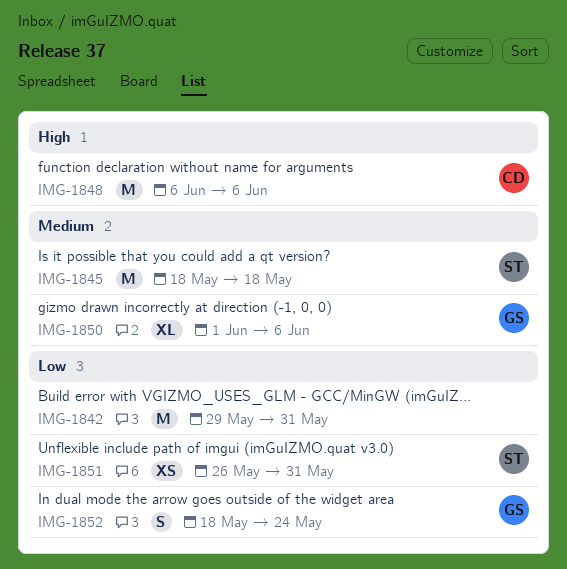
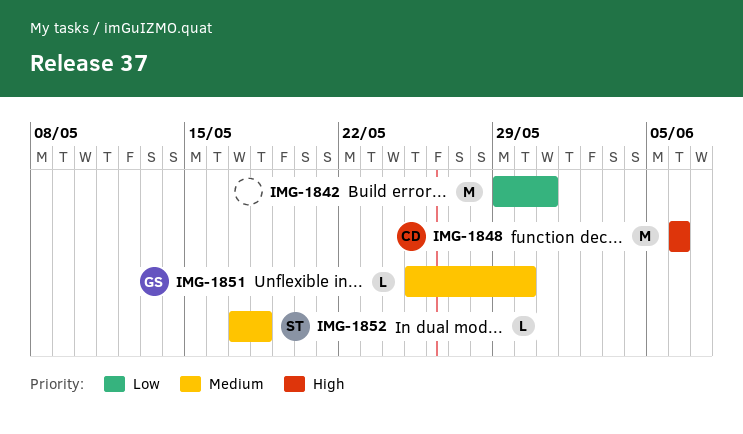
IMG-1845: present -> none
IMG-1850: present -> none
IMG-1851, owner: ST -> GS
IMG-1851, priority: Low -> Medium
IMG-1851, estimate: XS -> L
IMG-1851, start: May 26 -> May 25
IMG-1851, due: May 31 -> May 30
IMG-1852, owner: GS -> ST
IMG-1852, priority: Low -> Medium
IMG-1852, estimate: S -> L
IMG-1852, start: May 18 -> May 17
IMG-1852, due: May 24 -> May 18

